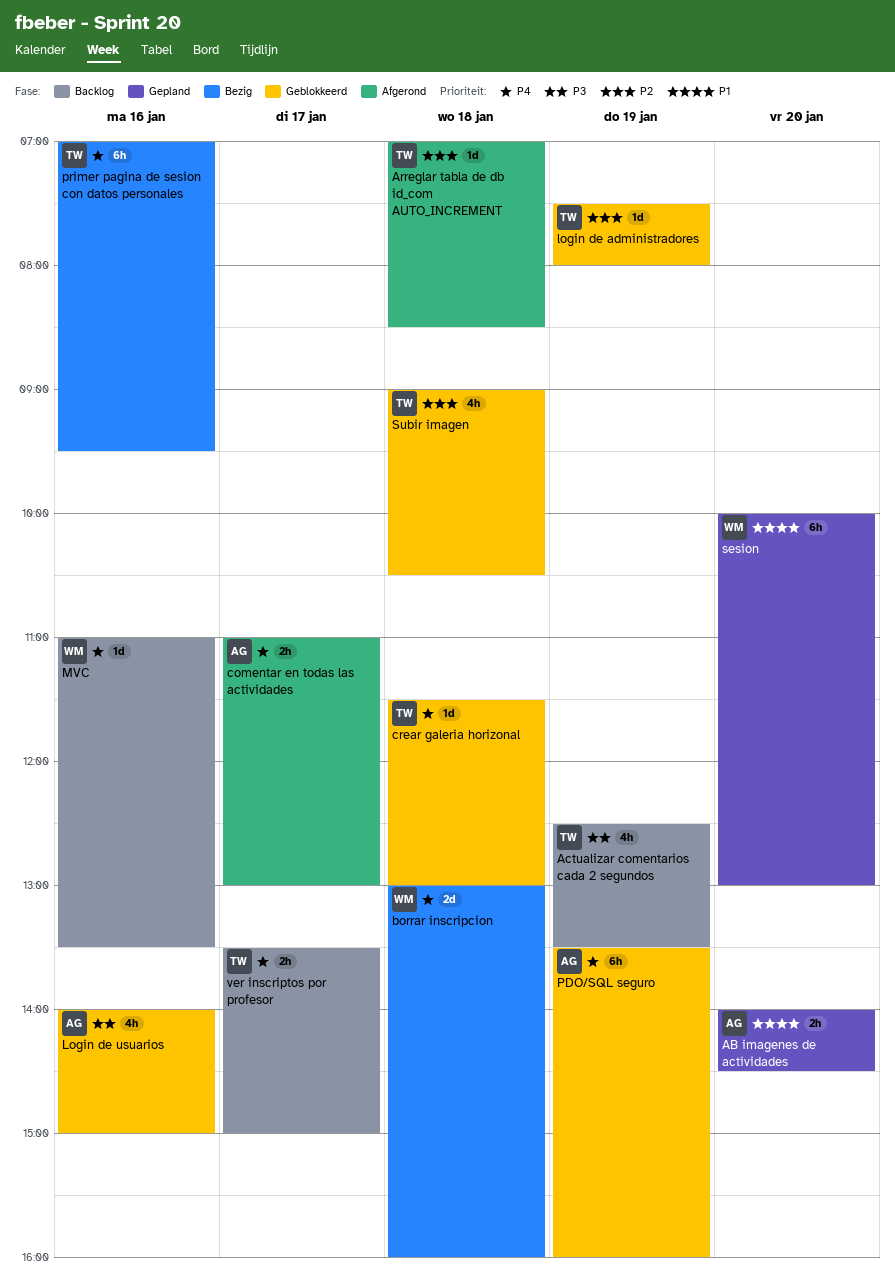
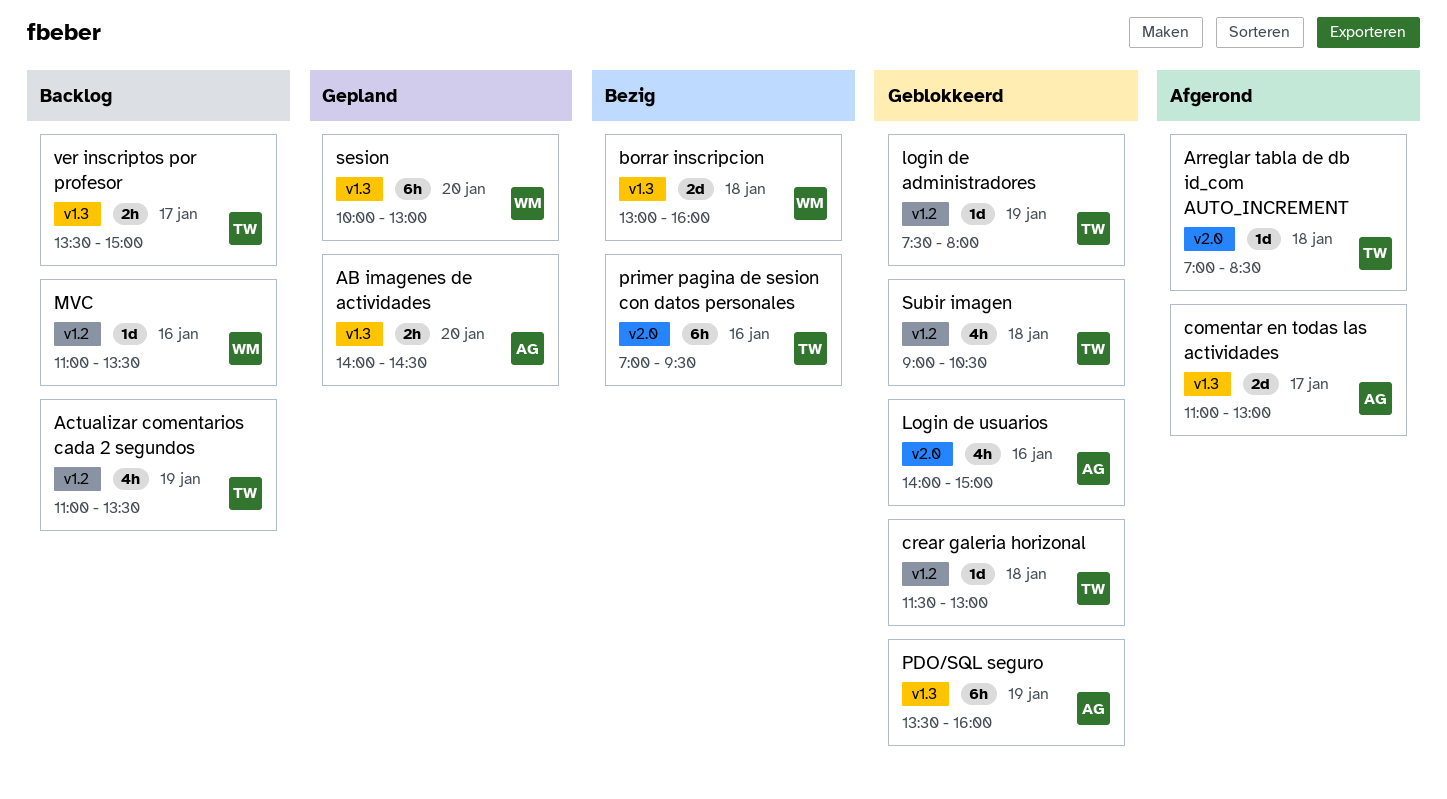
Actualizar comentarios cada 2 segundos, begins: 12:30 -> 11:00
comentar en todas las actividades, estimate: 2h -> 2d

